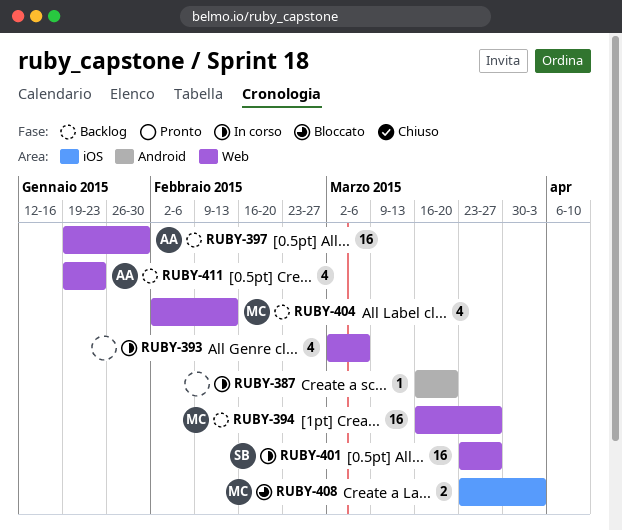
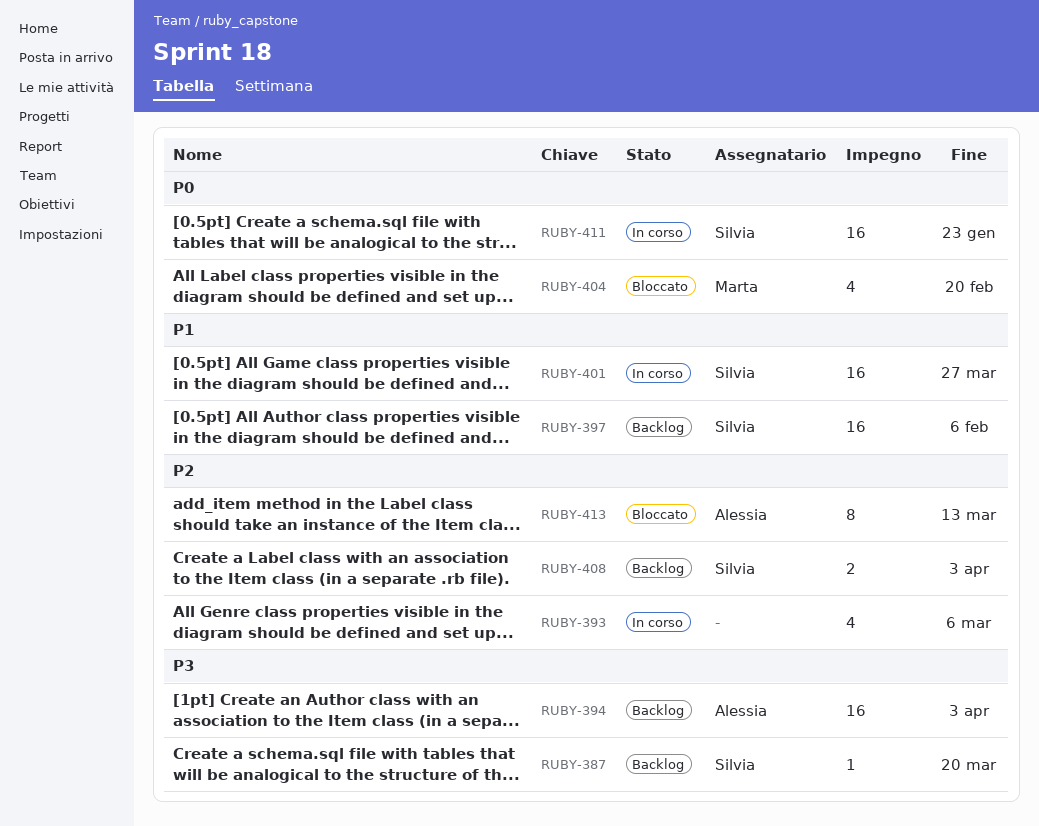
RUBY-387, status: In corso -> Backlog
RUBY-387, owner: none -> Silvia
RUBY-394, owner: Marta -> Alessia
RUBY-394, due: Mar 27 -> Apr 3
RUBY-397, owner: Alessia -> Silvia
RUBY-397, due: Jan 30 -> Feb 6
RUBY-404, status: Backlog -> Bloccato
RUBY-404, due: Feb 13 -> Feb 20
RUBY-408, status: Bloccato -> Backlog
RUBY-408, owner: Marta -> Silvia
RUBY-411, status: Backlog -> In corso
RUBY-411, owner: Alessia -> Silvia
RUBY-411, estimate: 4 -> 16
RUBY-413: none -> present

